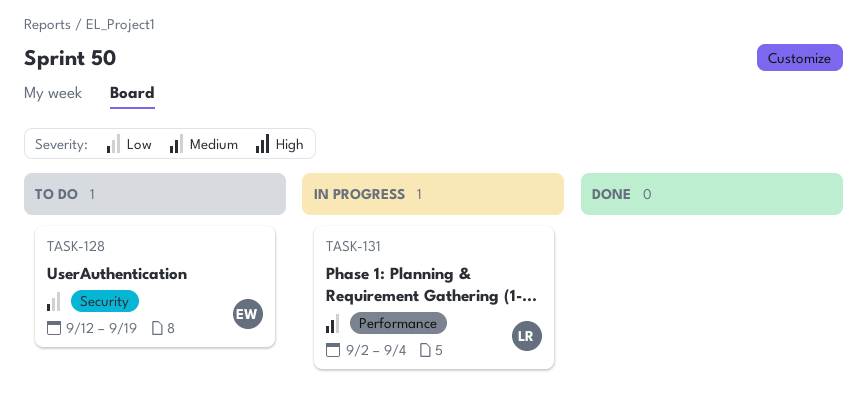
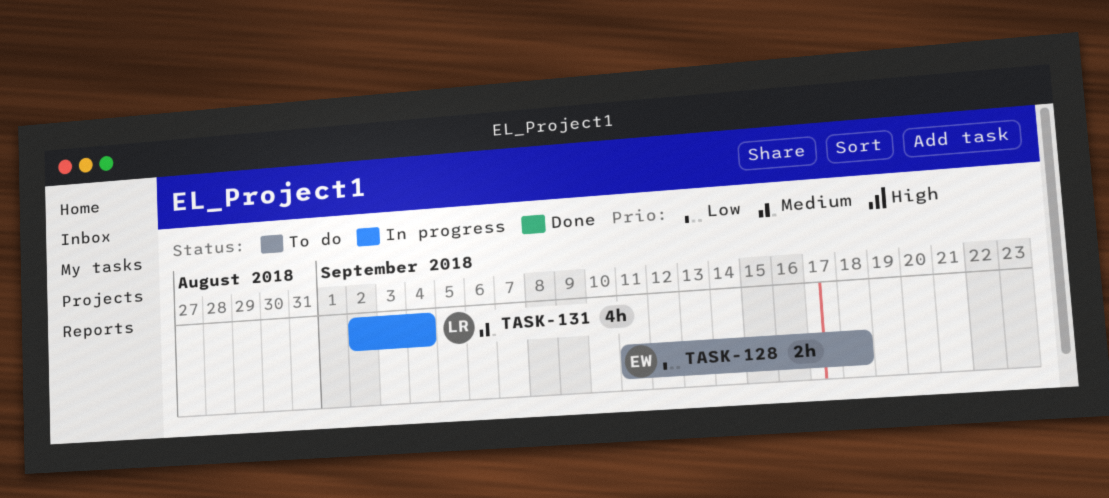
TASK-128, start: Sep 12 -> Sep 11
TASK-128, due: Sep 19 -> Sep 18

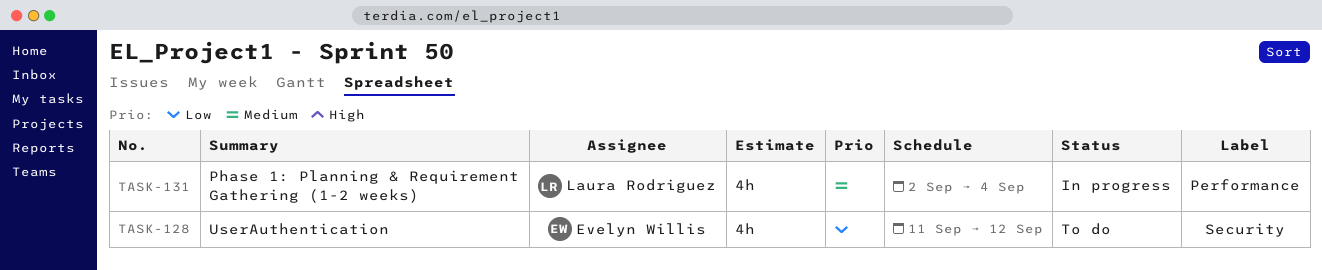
TASK-128, estimate: 2h -> 4h
TASK-128, due: Sep 18 -> Sep 12

